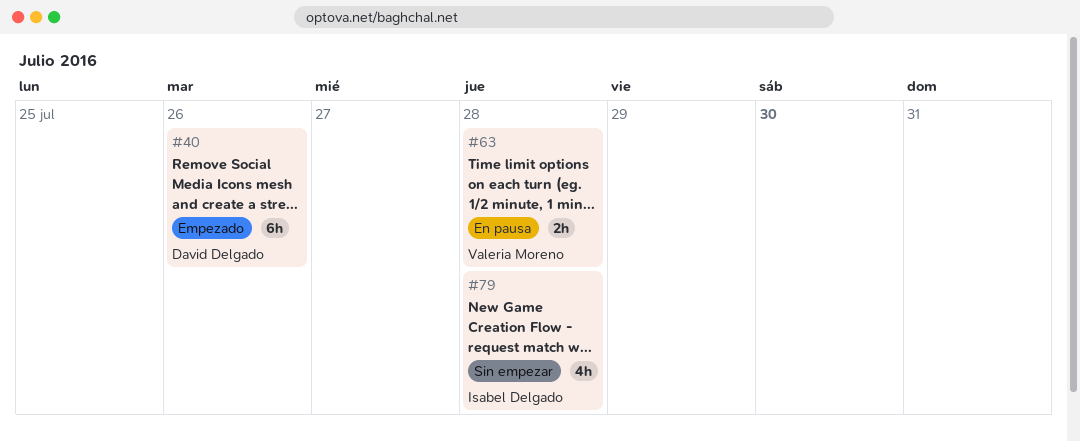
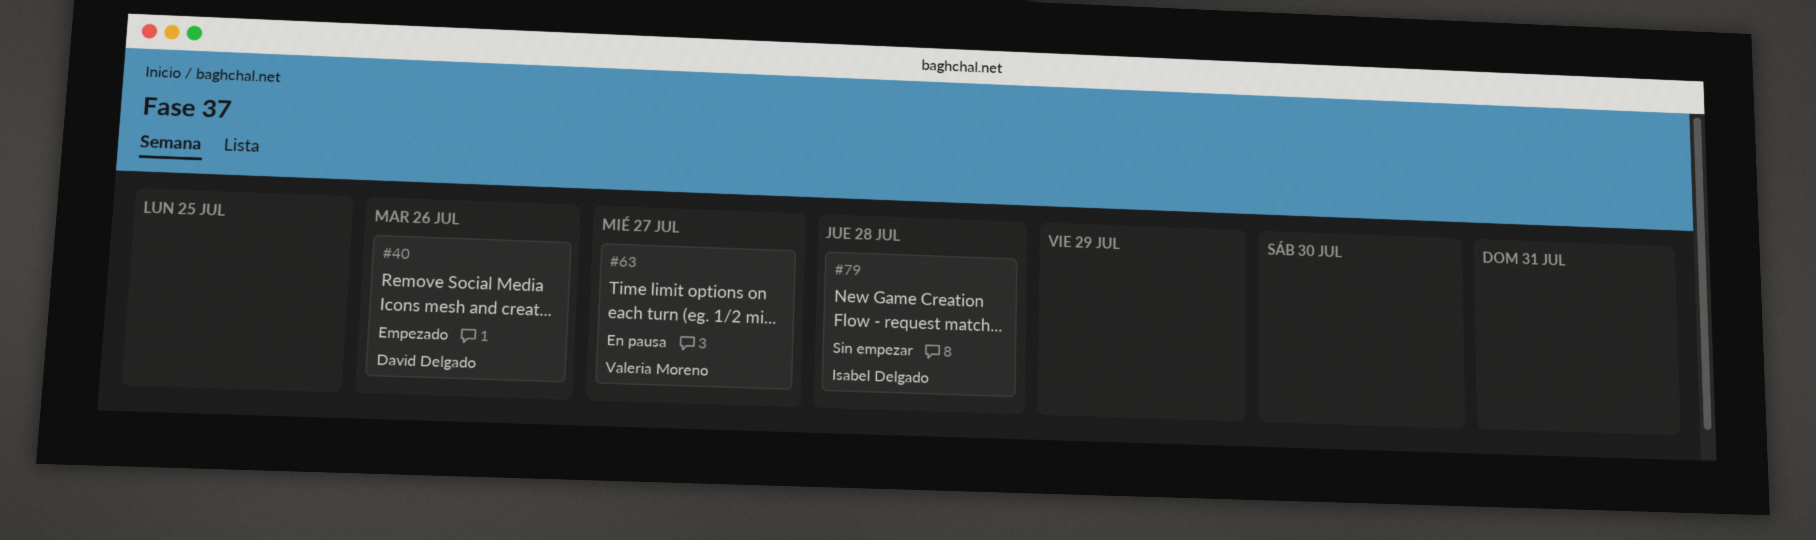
#63, due: Jul 28 -> Jul 27

